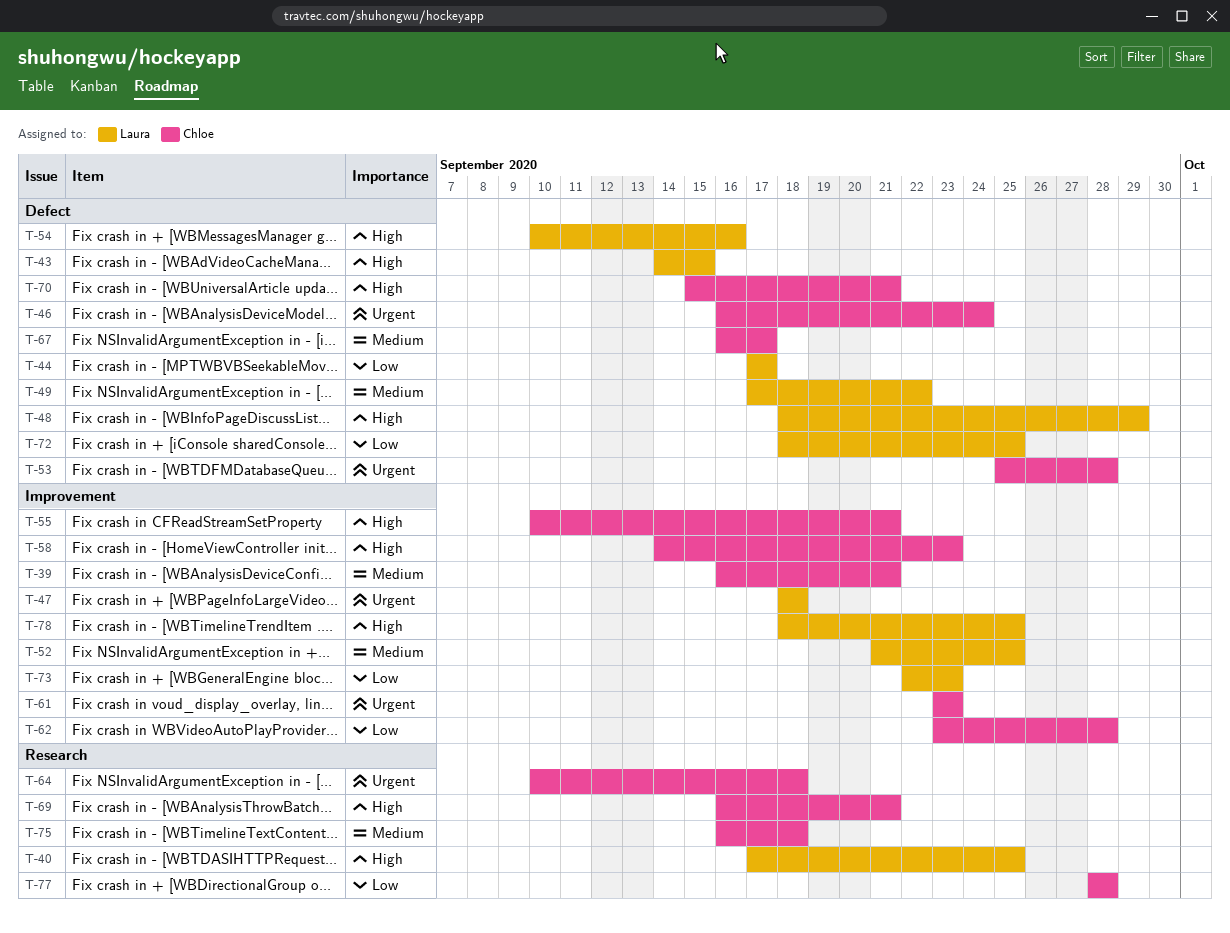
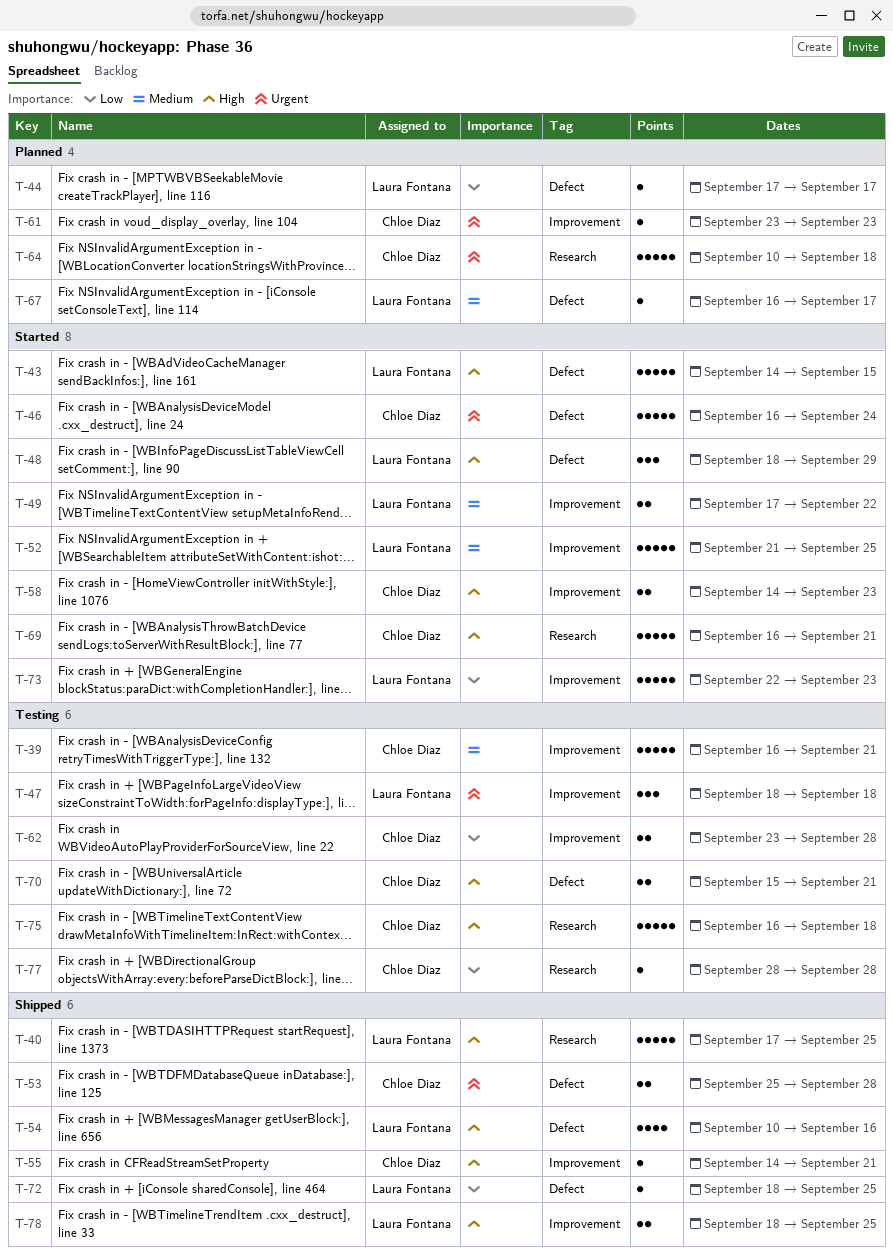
T-49, label: Defect -> Improvement
T-55, start: Sep 10 -> Sep 14
T-67, owner: Chloe Diaz -> Laura Fontana
T-75, priority: Medium -> High

